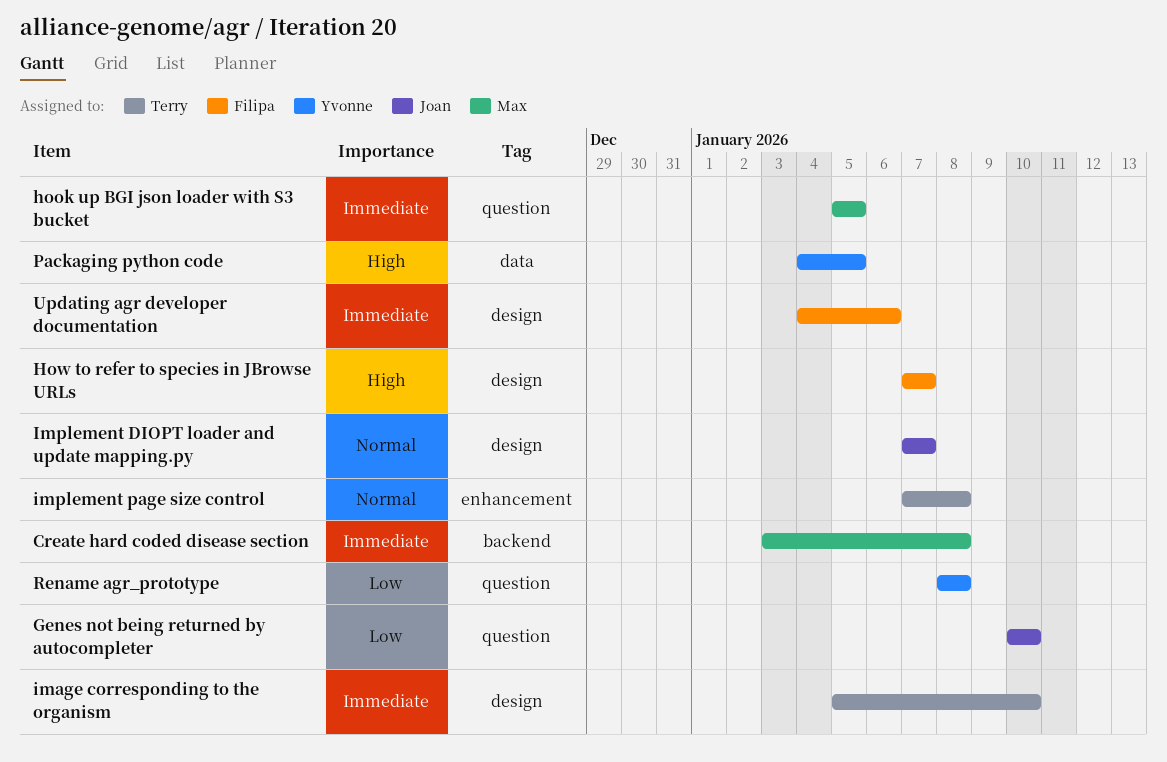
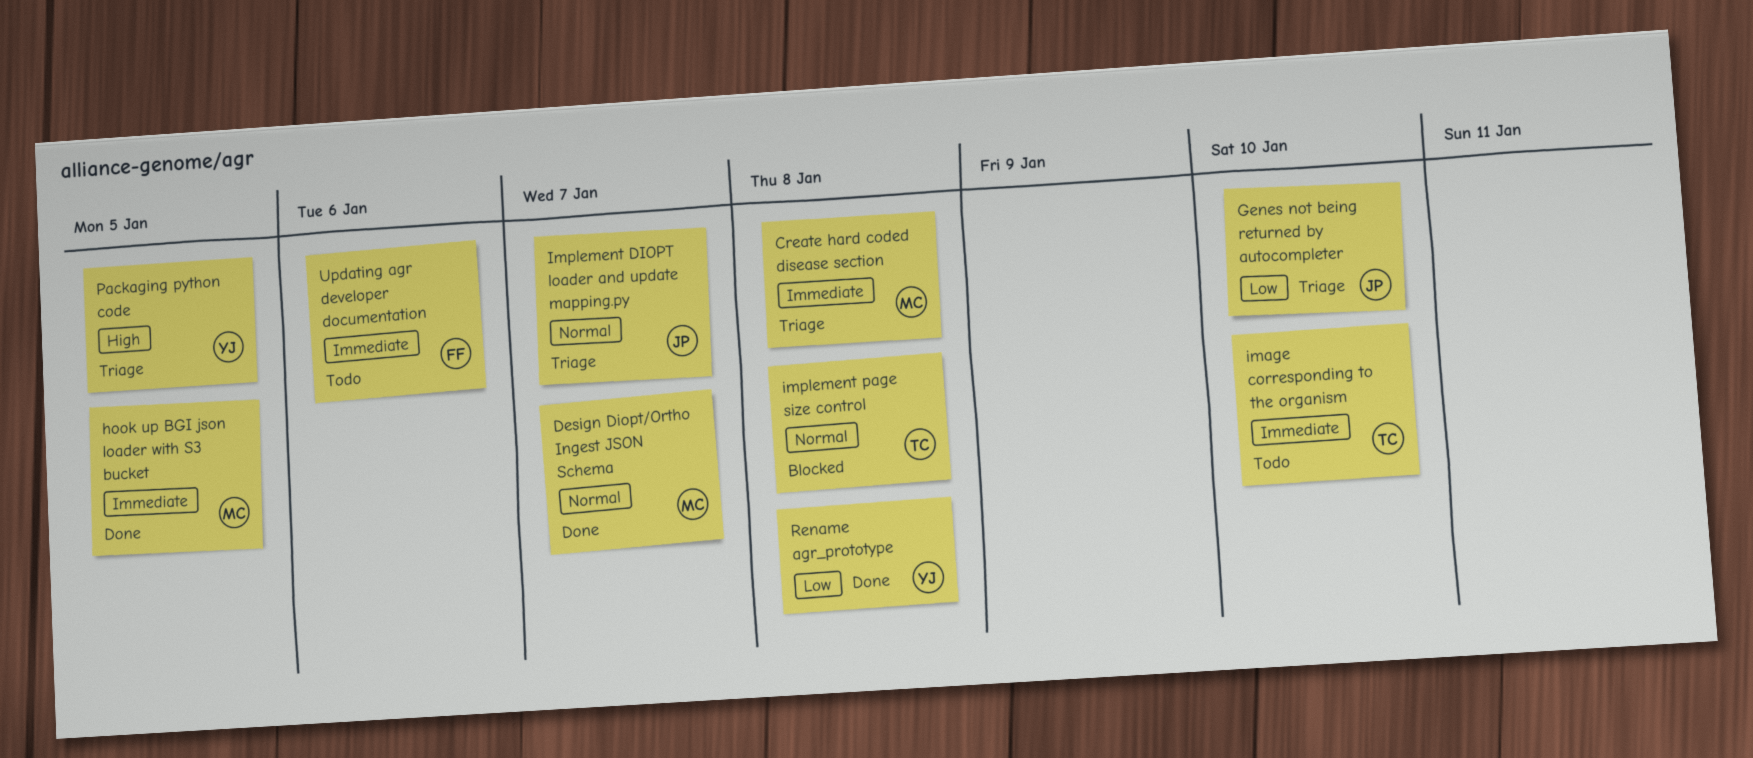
Design Diopt/Ortho Ingest JSON Schema: none -> present
How to refer to species in JBrowse URLs: present -> none

